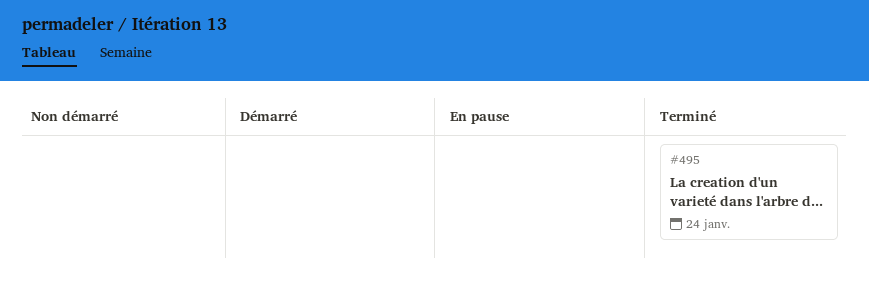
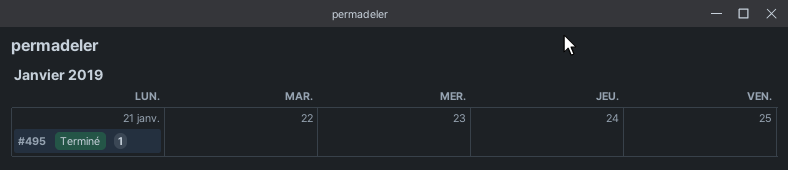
#495, due: Jan 24 -> Jan 21

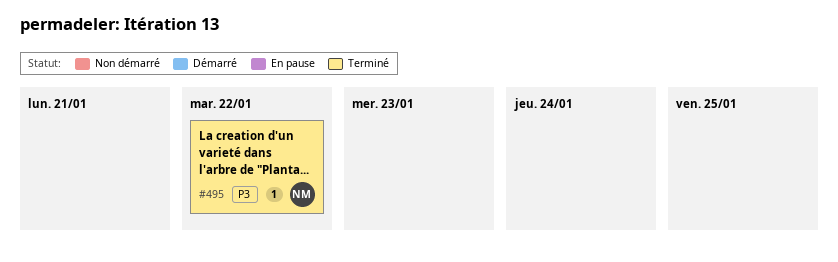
#495, due: Jan 21 -> Jan 22

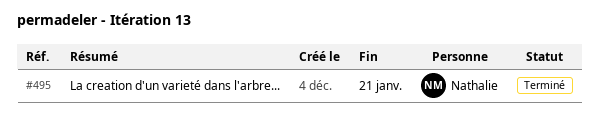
#495, due: Jan 22 -> Jan 21

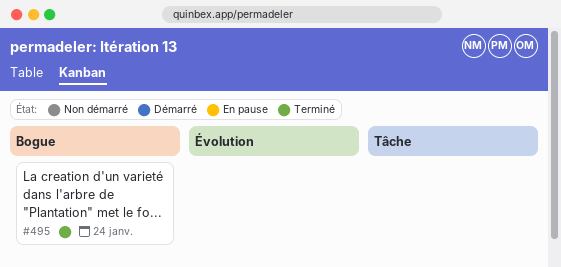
#495, due: Jan 21 -> Jan 24

